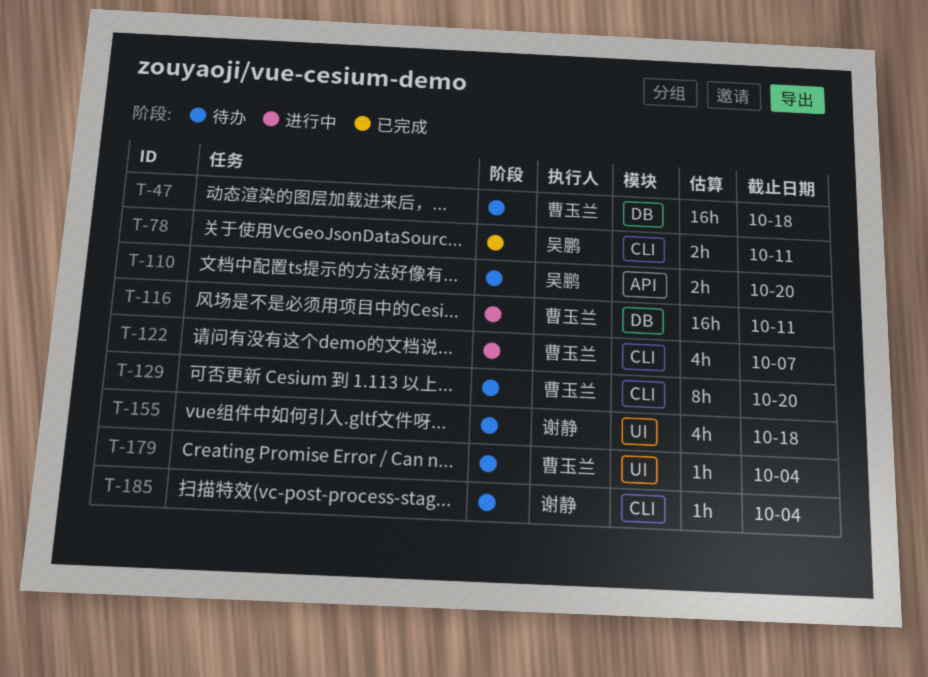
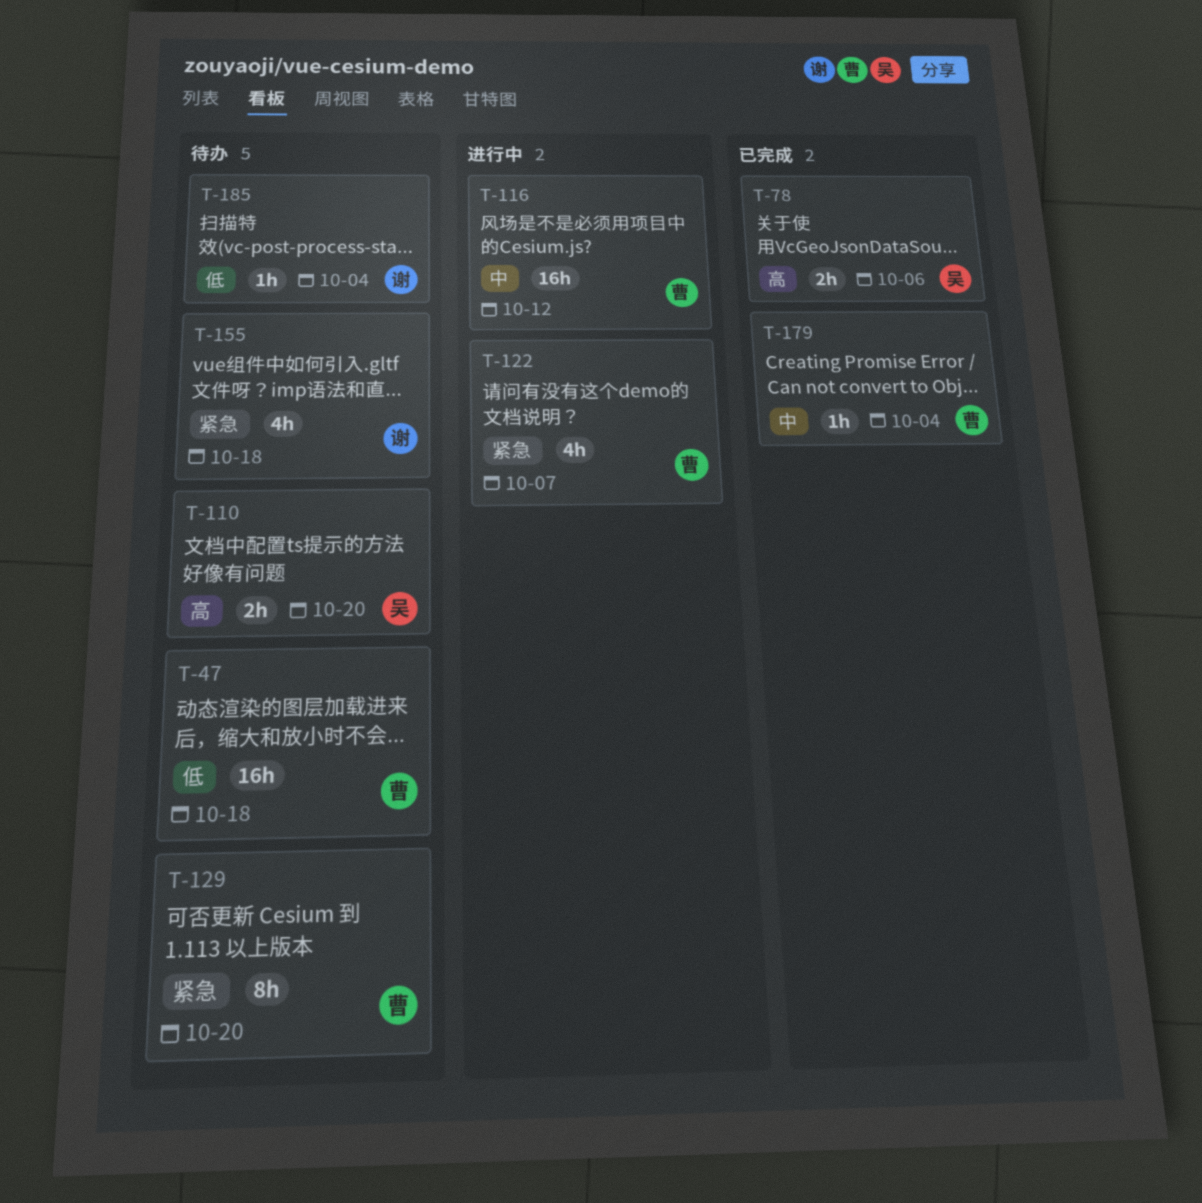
T-78, due: Oct 11 -> Oct 6
T-116, due: Oct 11 -> Oct 12
T-179, status: 待办 -> 已完成

